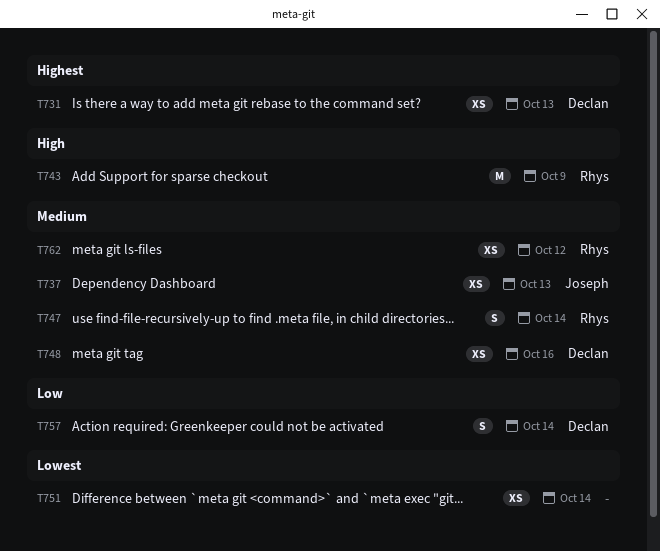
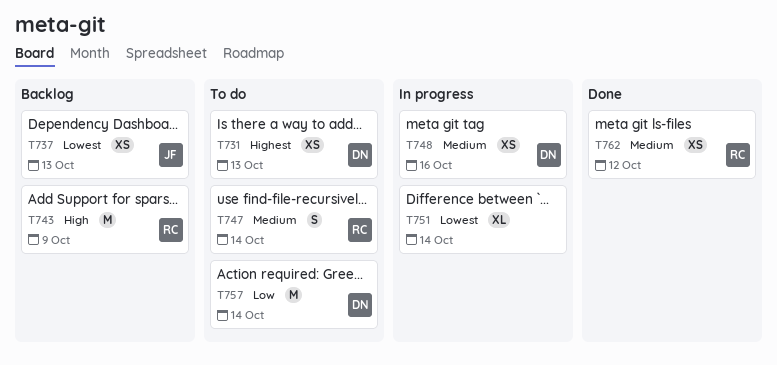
T737, priority: Medium -> Lowest
T751, estimate: XS -> XL
T757, estimate: S -> M

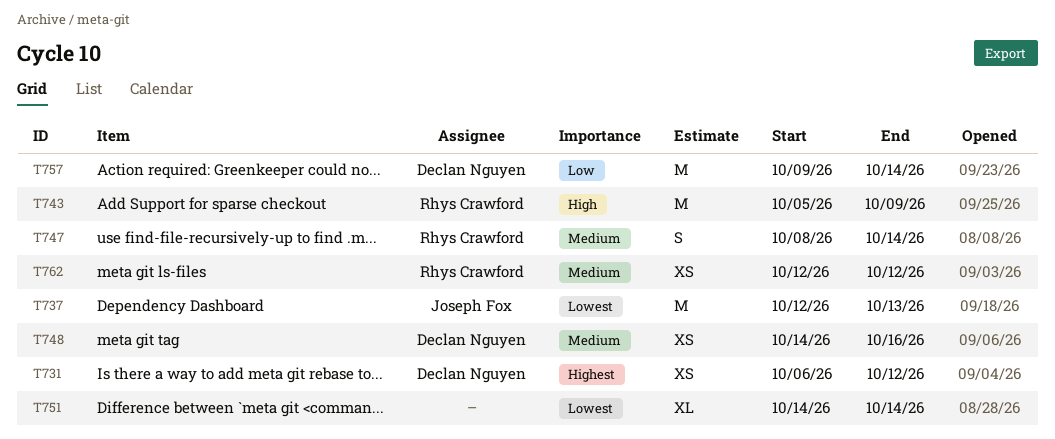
T731, due: Oct 13 -> Oct 12
T737, estimate: XS -> M

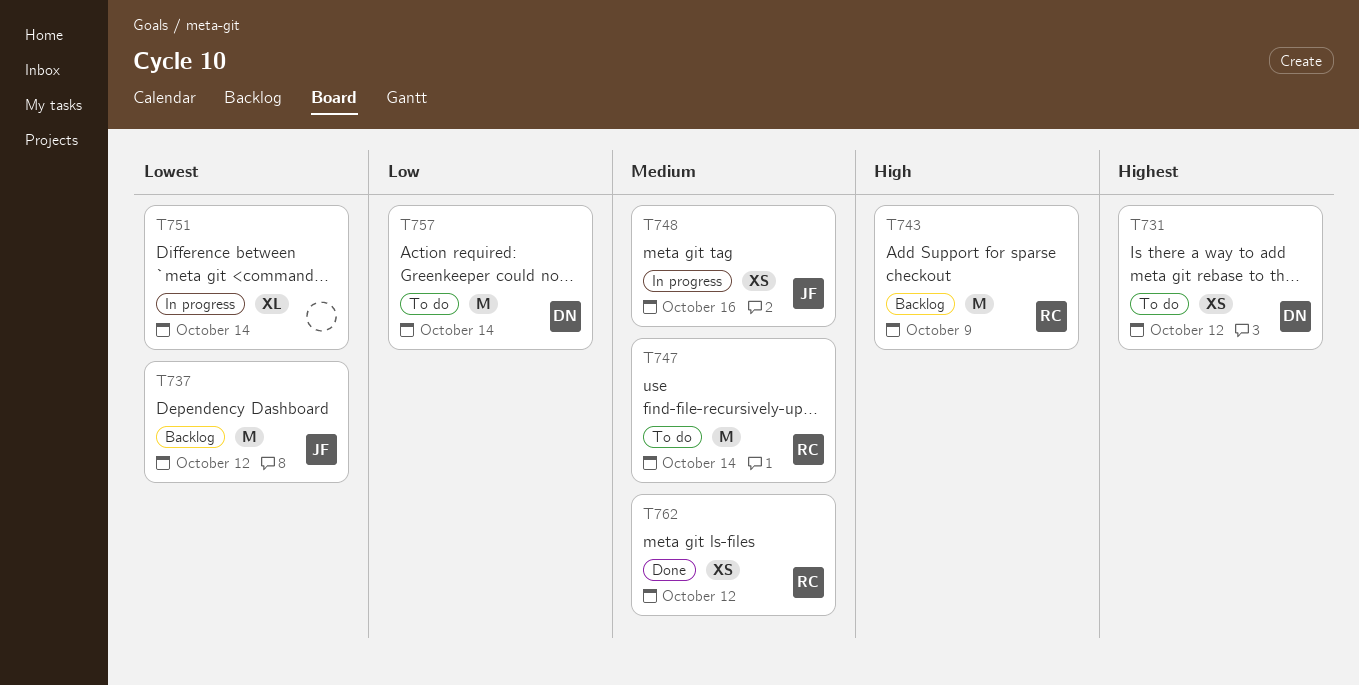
T737, due: Oct 13 -> Oct 12
T747, estimate: S -> M
T748, owner: Declan Nguyen -> Joseph Fox

